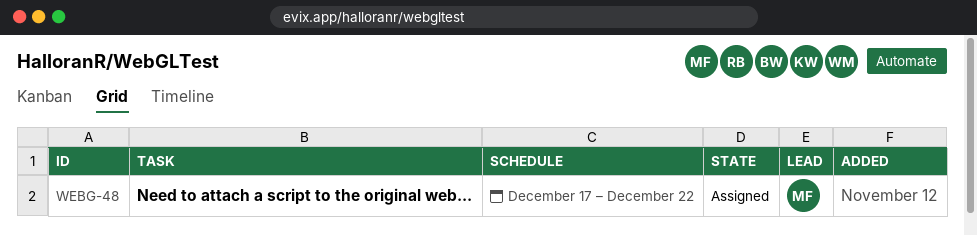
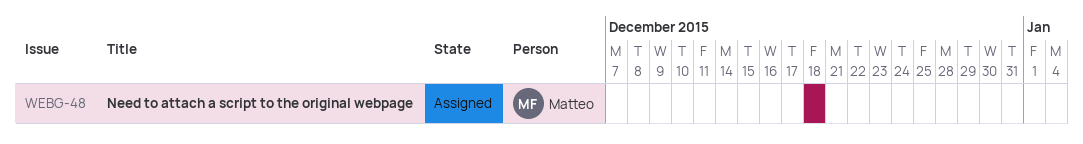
WEBG-48, start: Dec 17 -> Dec 18
WEBG-48, due: Dec 22 -> Dec 18

